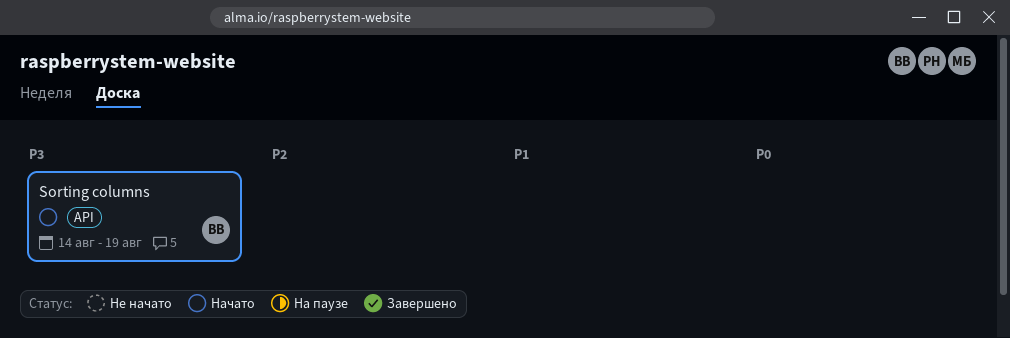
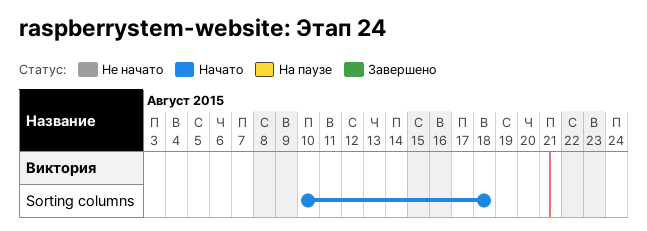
Sorting columns, start: Aug 14 -> Aug 10
Sorting columns, due: Aug 19 -> Aug 18

